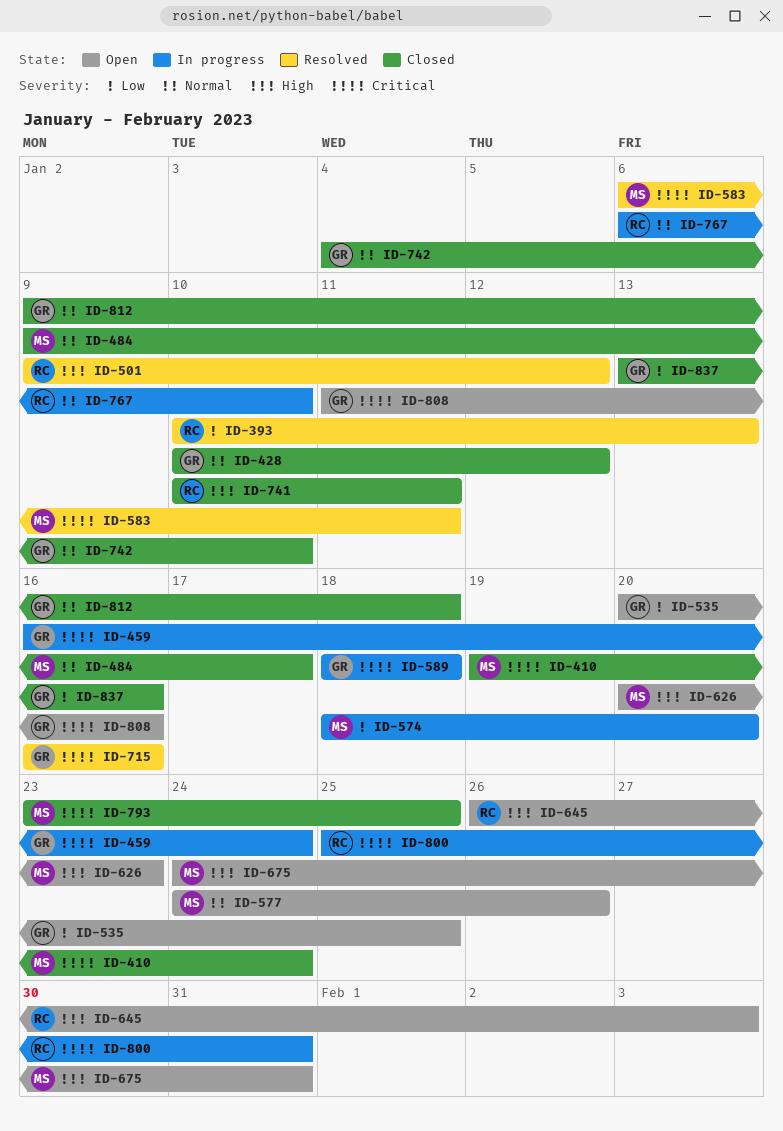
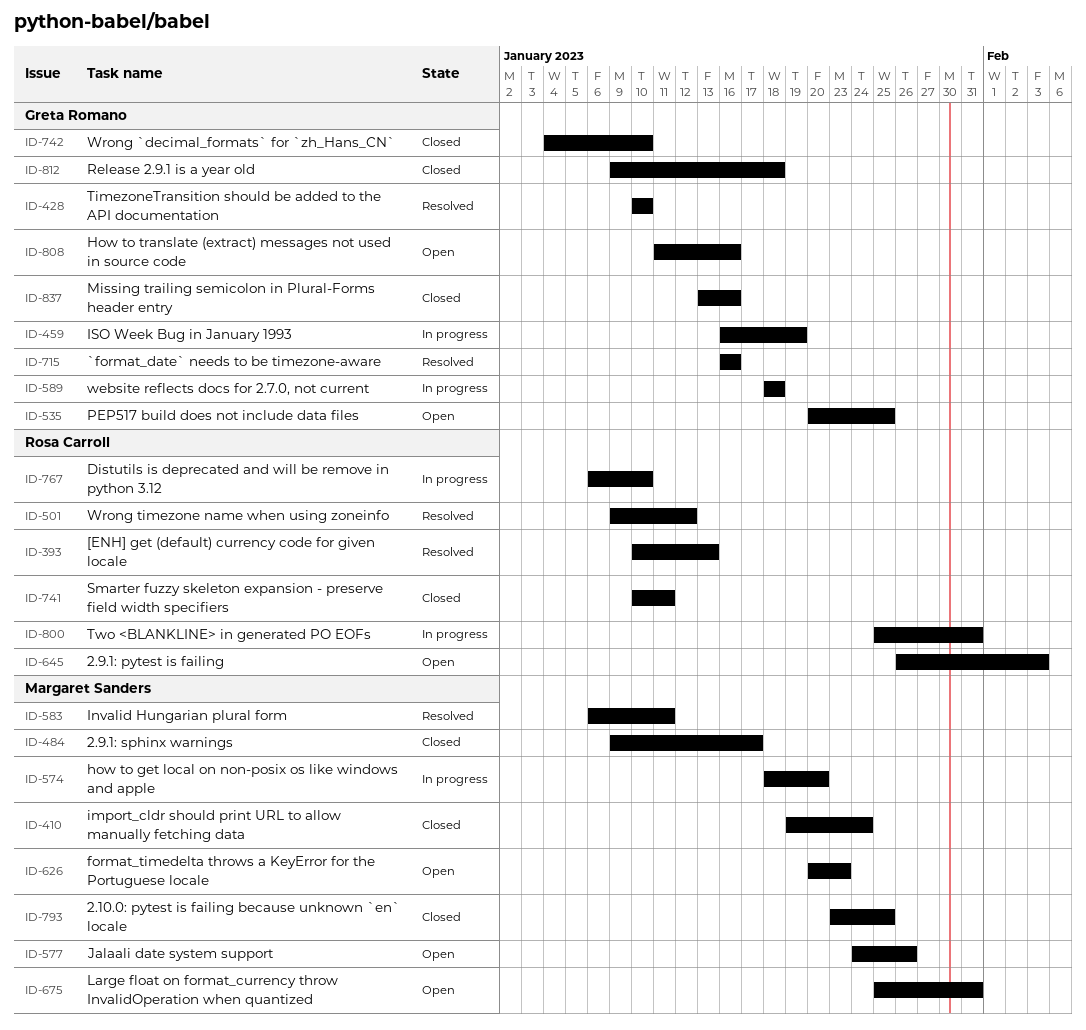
ID-428, status: Closed -> Resolved
ID-428, due: Jan 12 -> Jan 10
ID-459, due: Jan 24 -> Jan 19
ID-675, start: Jan 24 -> Jan 25

